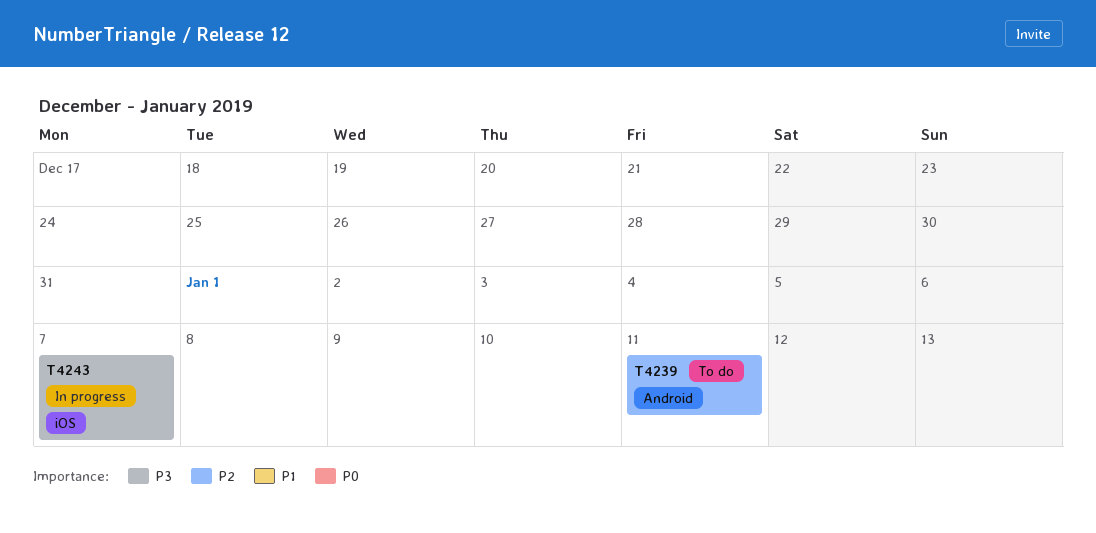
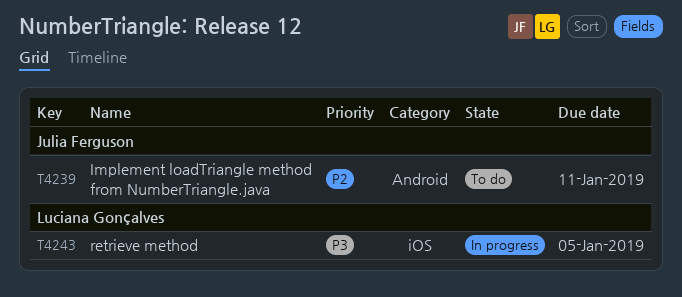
T4243, due: Jan 7 -> Jan 5

